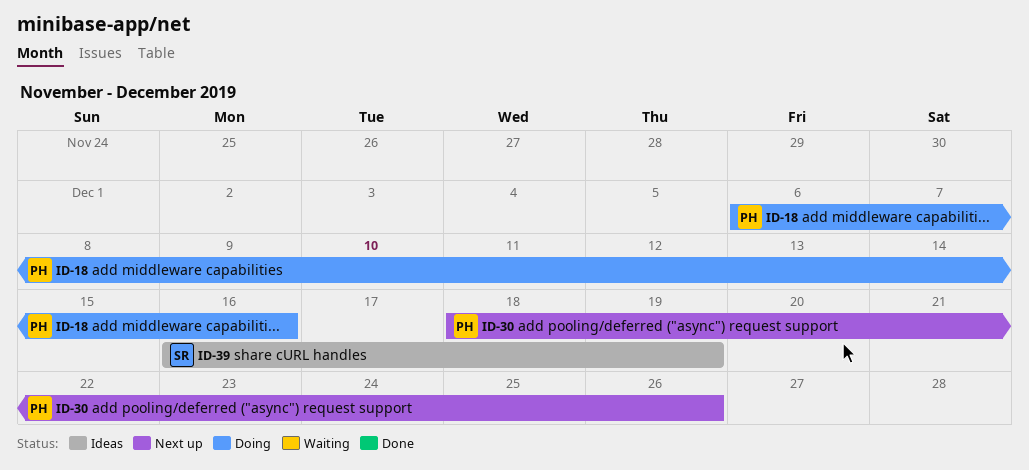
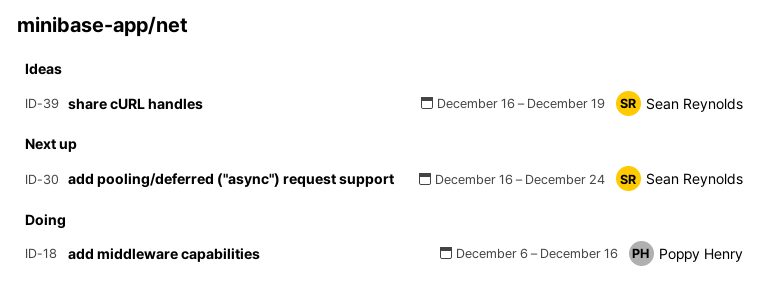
ID-30, owner: Poppy Henry -> Sean Reynolds
ID-30, start: Dec 18 -> Dec 16
ID-30, due: Dec 26 -> Dec 24

